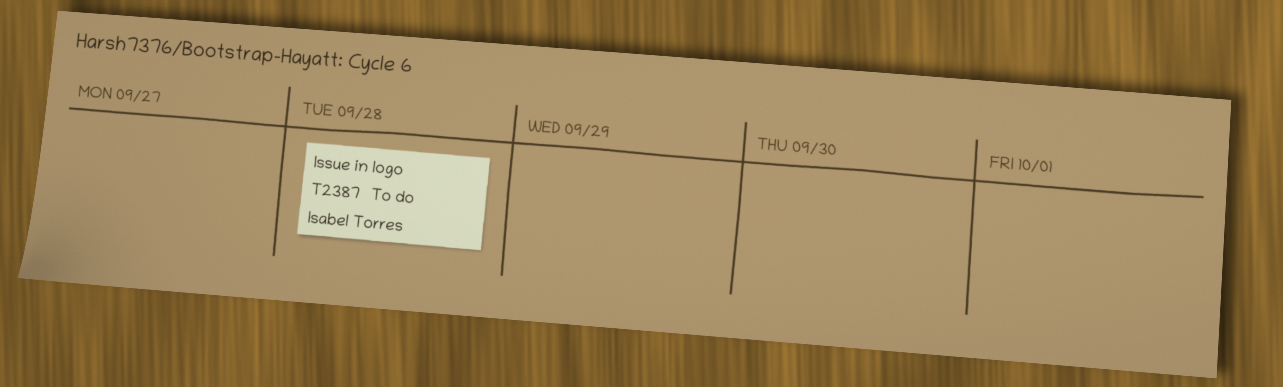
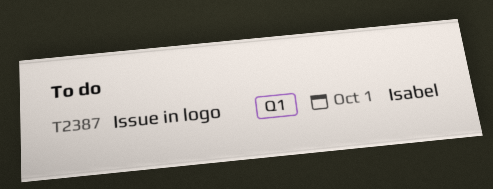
T2387, due: Sep 28 -> Oct 1

